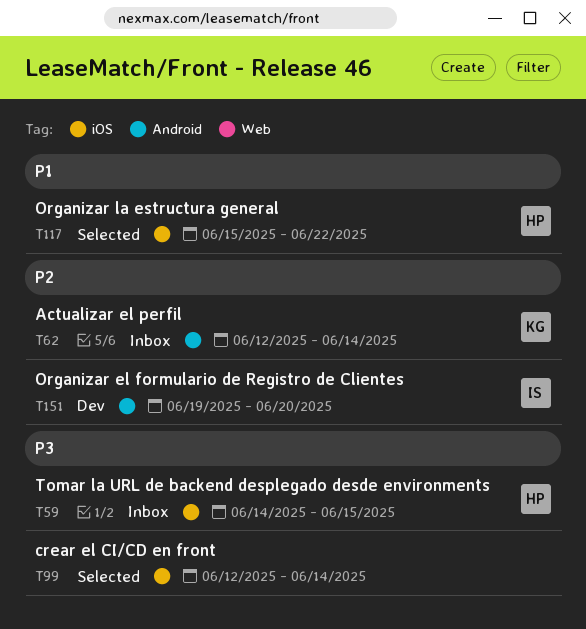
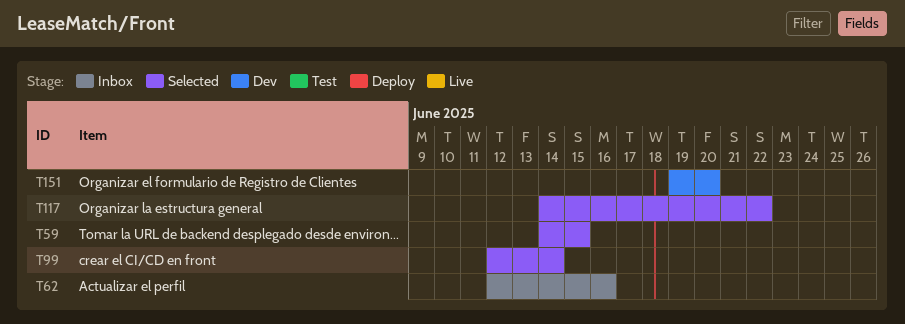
T59, status: Inbox -> Selected
T62, due: Jun 14 -> Jun 16
T117, start: Jun 15 -> Jun 14

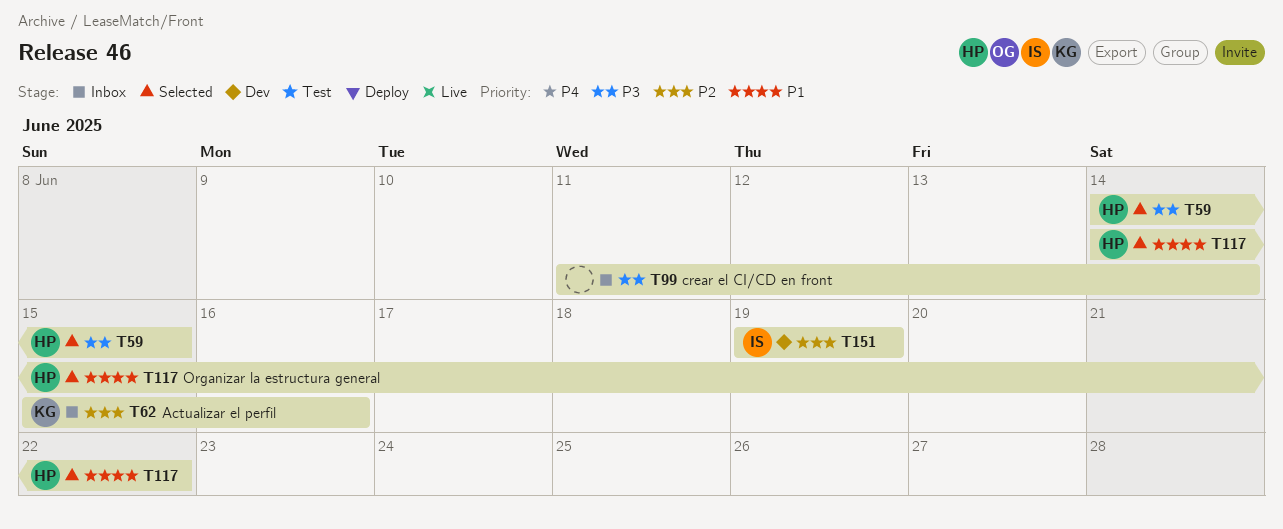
T62, start: Jun 12 -> Jun 15
T99, status: Selected -> Inbox
T99, start: Jun 12 -> Jun 11
T151, due: Jun 20 -> Jun 19

